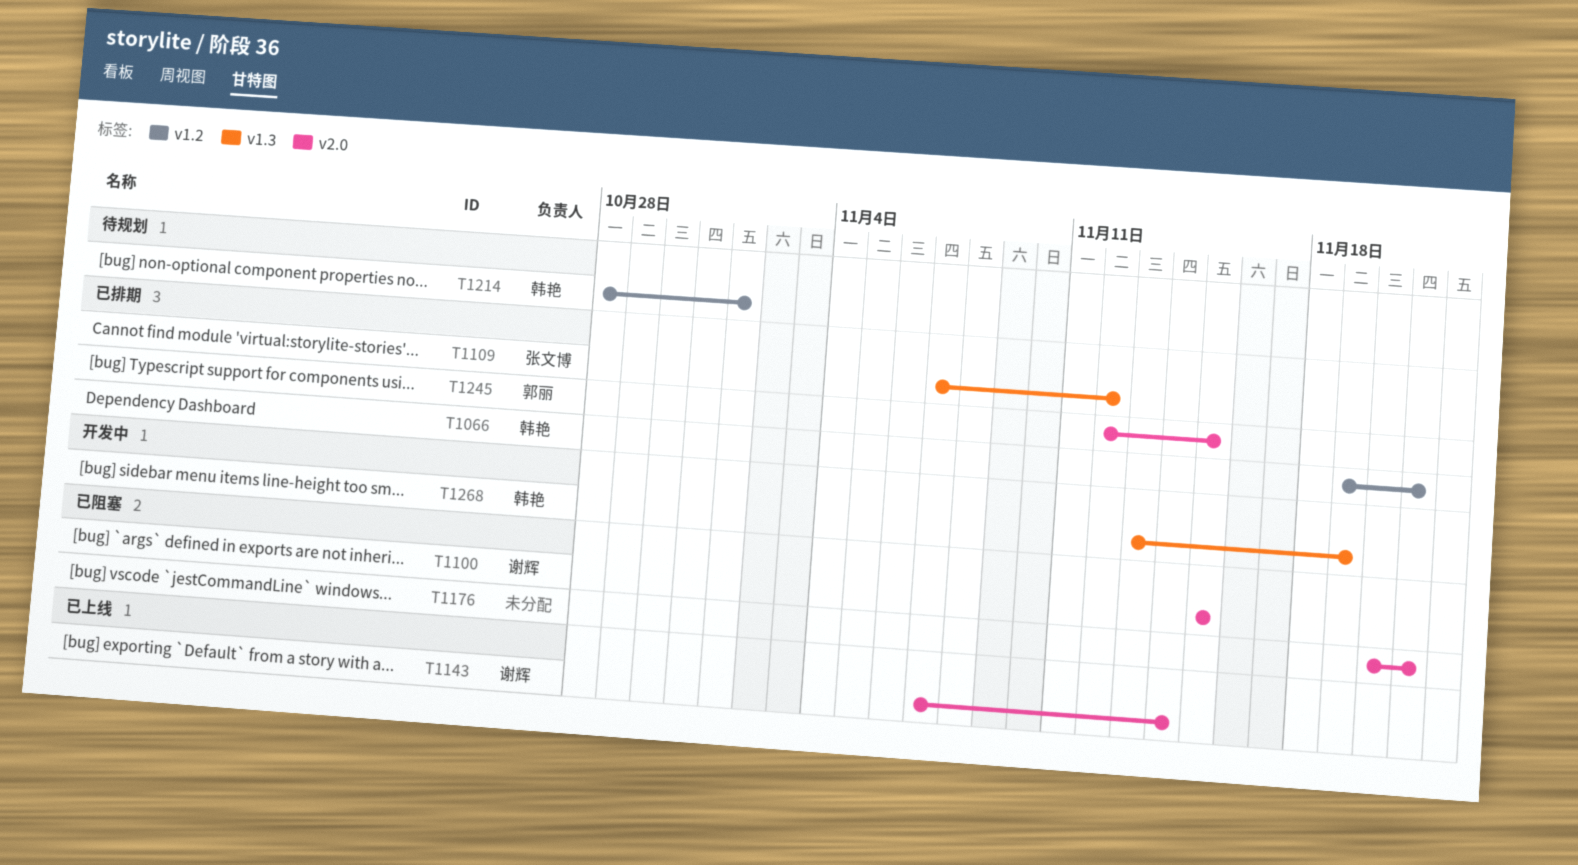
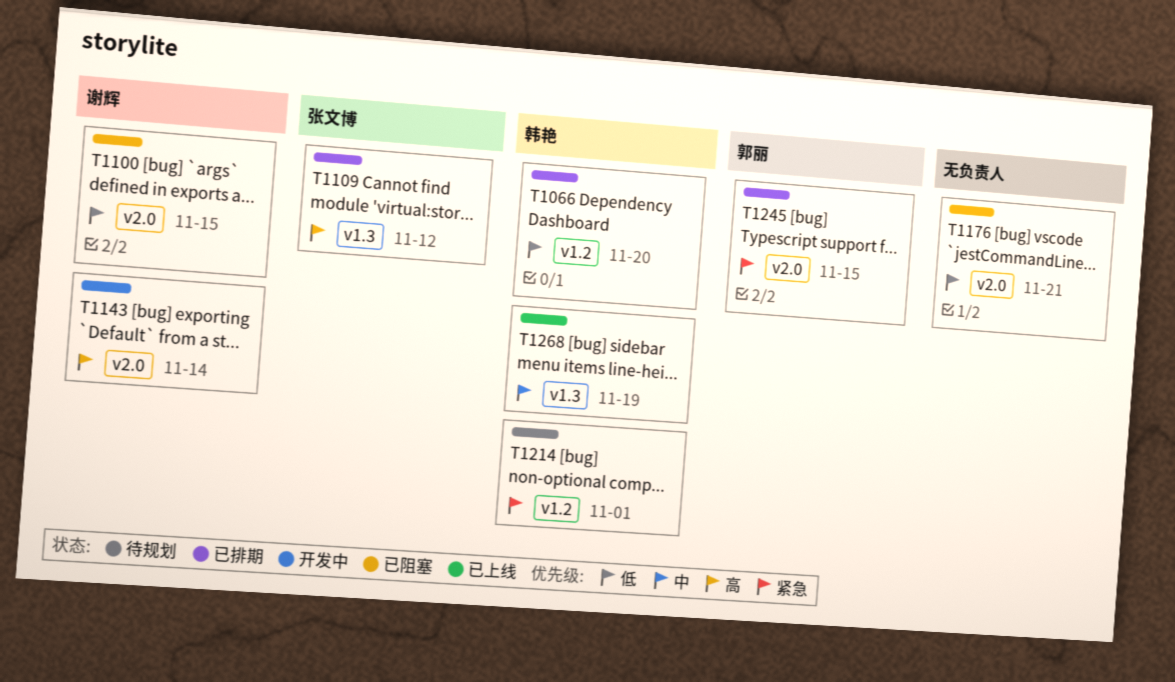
T1066, due: Nov 21 -> Nov 20
T1143, status: 已上线 -> 开发中
T1268, status: 开发中 -> 已上线

